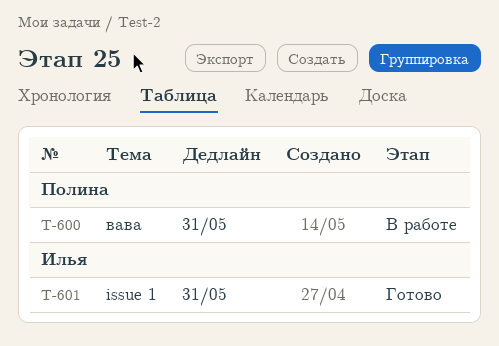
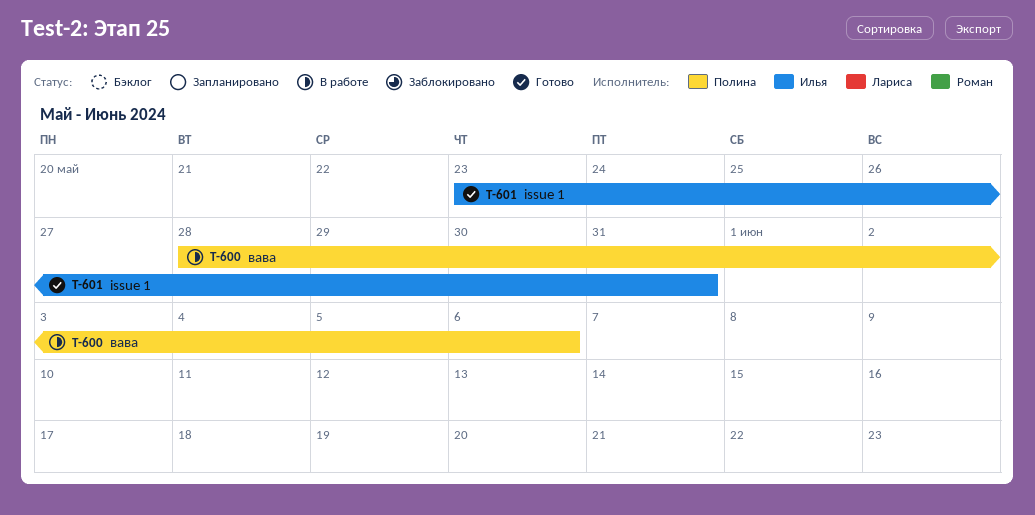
T-600, due: May 31 -> Jun 6

